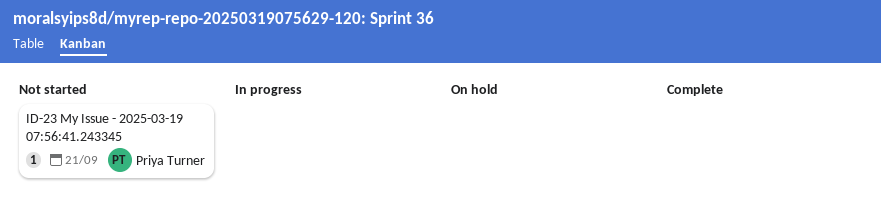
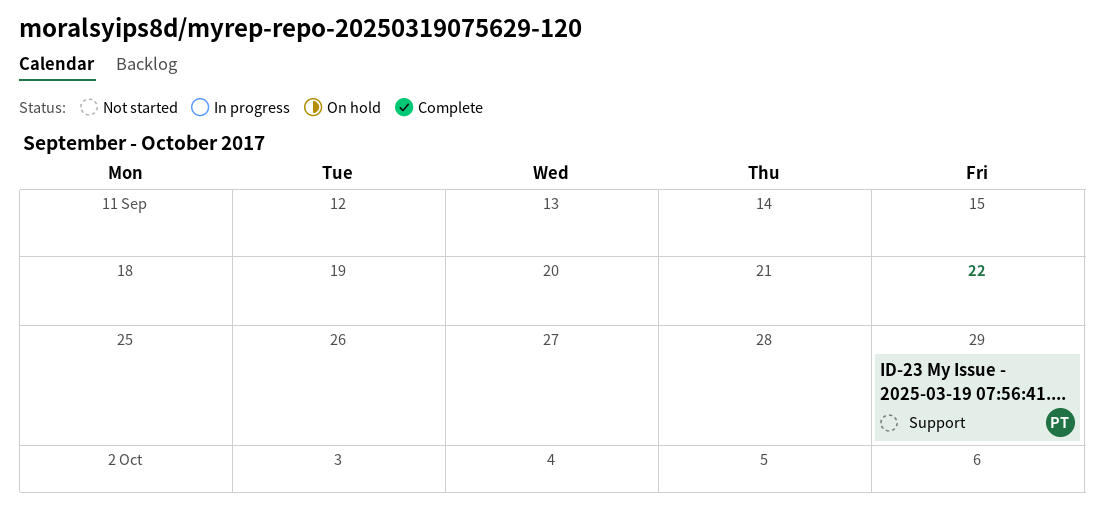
ID-23, due: Sep 21 -> Sep 29

